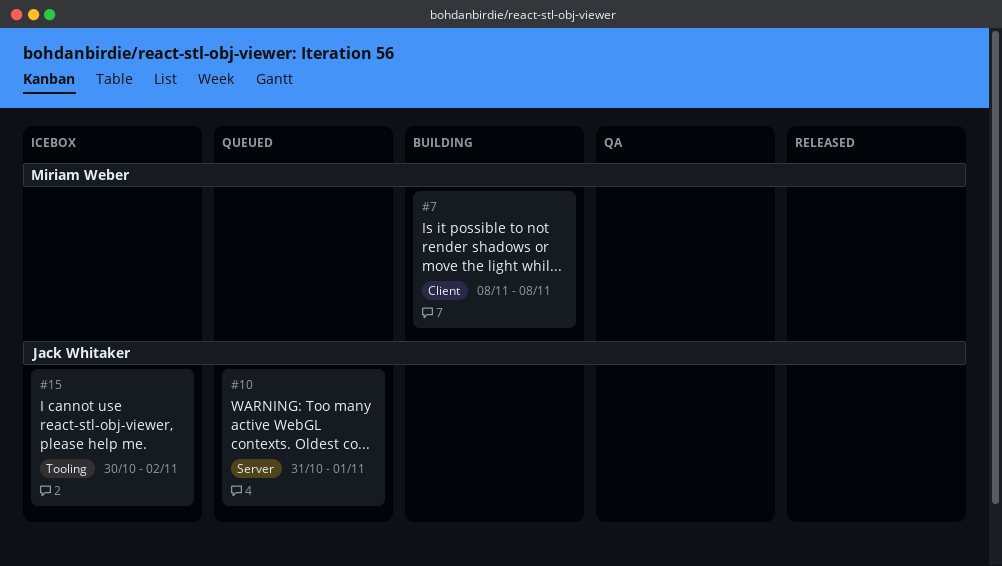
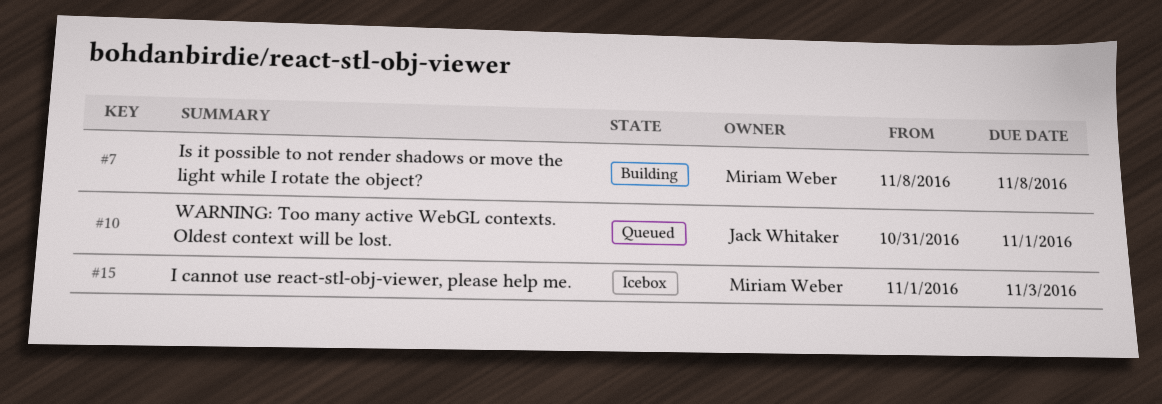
#15, owner: Jack Whitaker -> Miriam Weber
#15, start: Oct 30 -> Nov 1
#15, due: Nov 2 -> Nov 3

